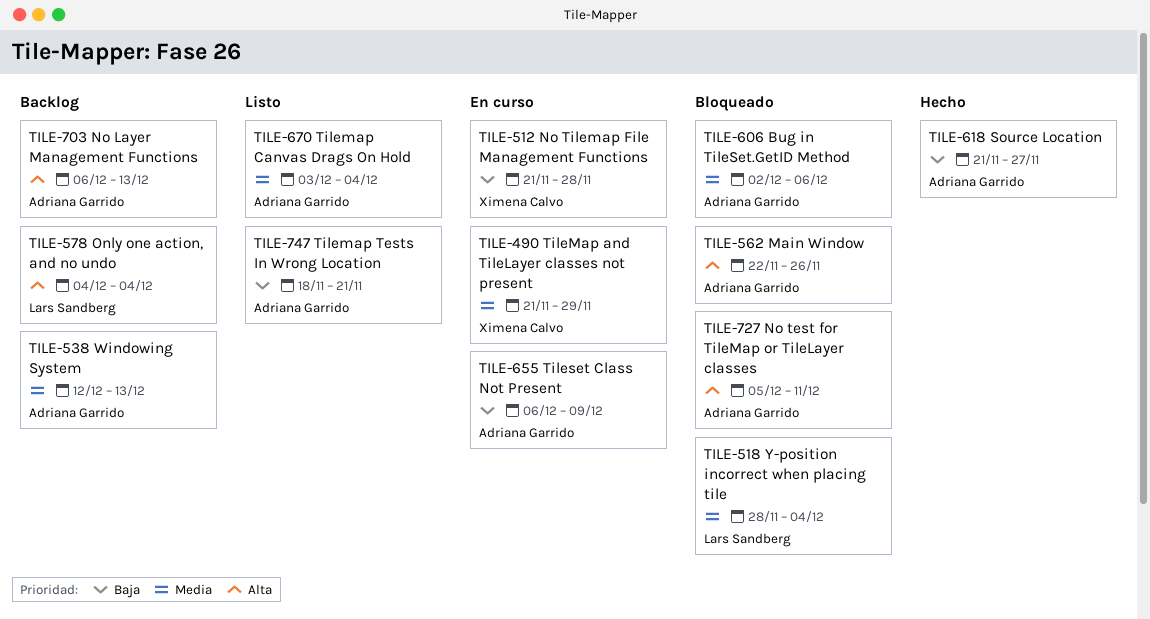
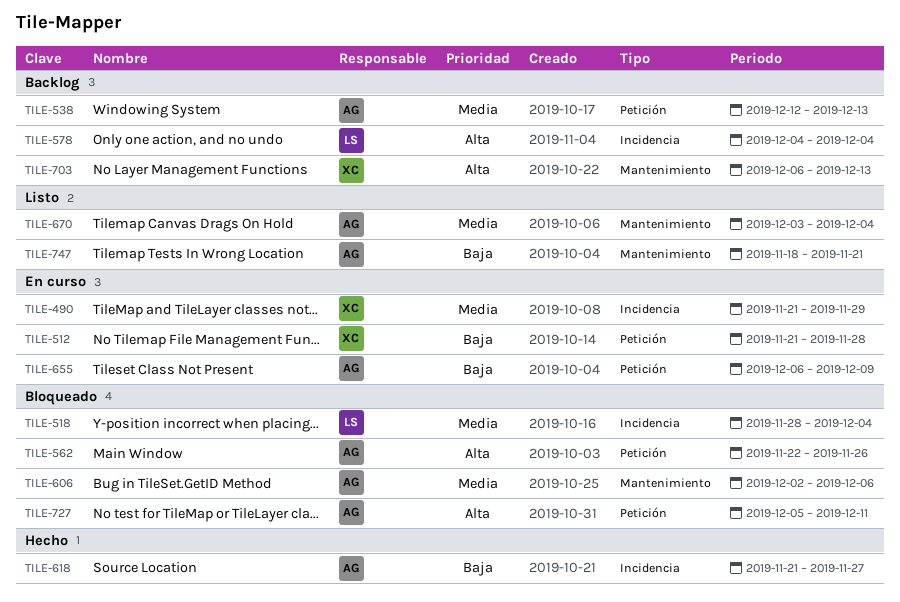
TILE-703, owner: Adriana Garrido -> Ximena Calvo

